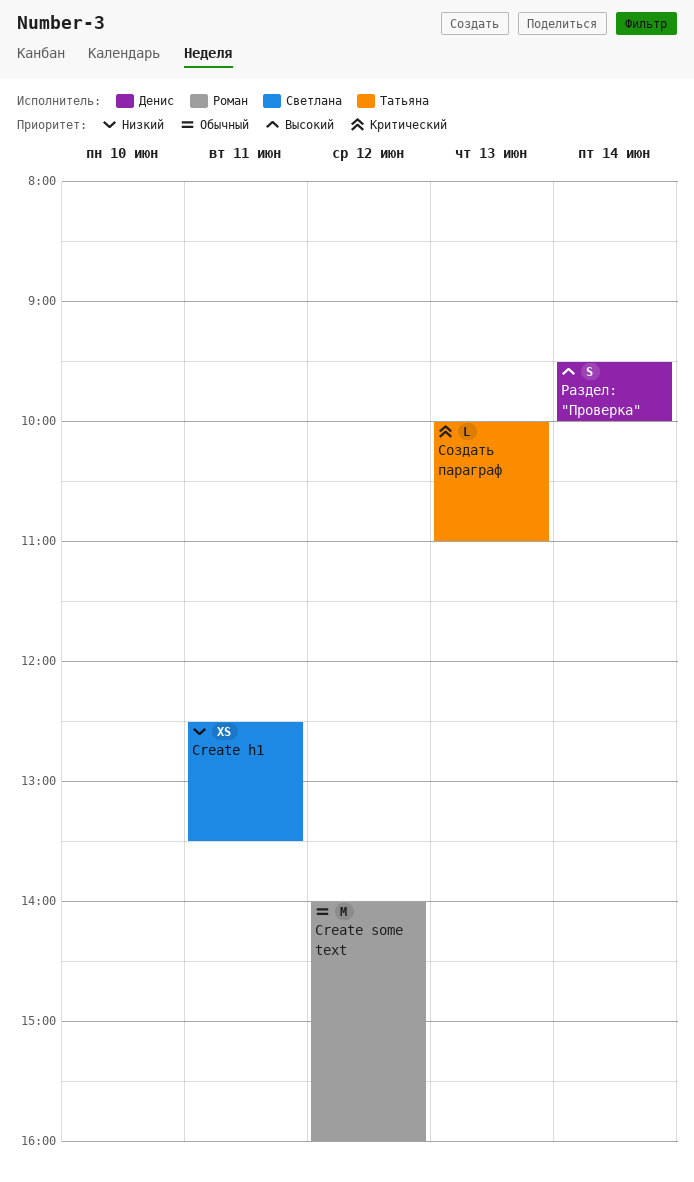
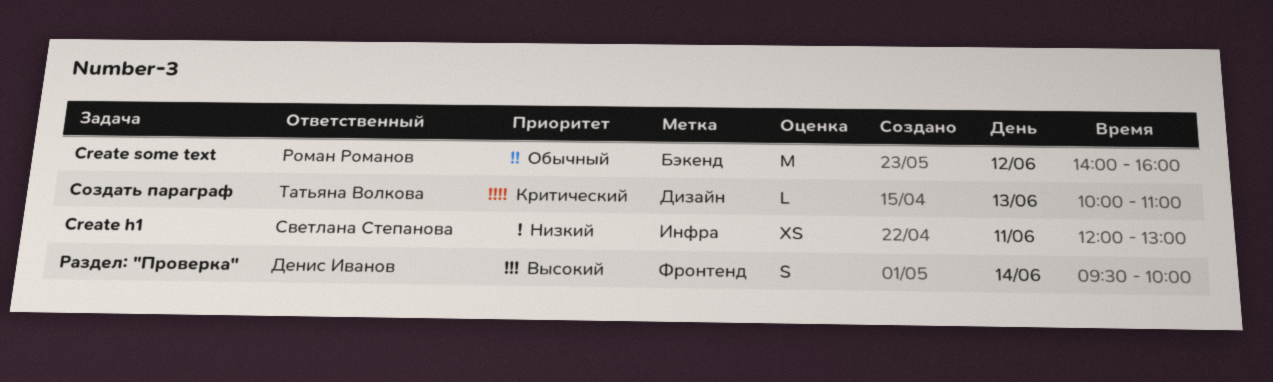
Create h1, begins: 12:30 -> 12:00
Create h1, ends: 13:30 -> 13:00

